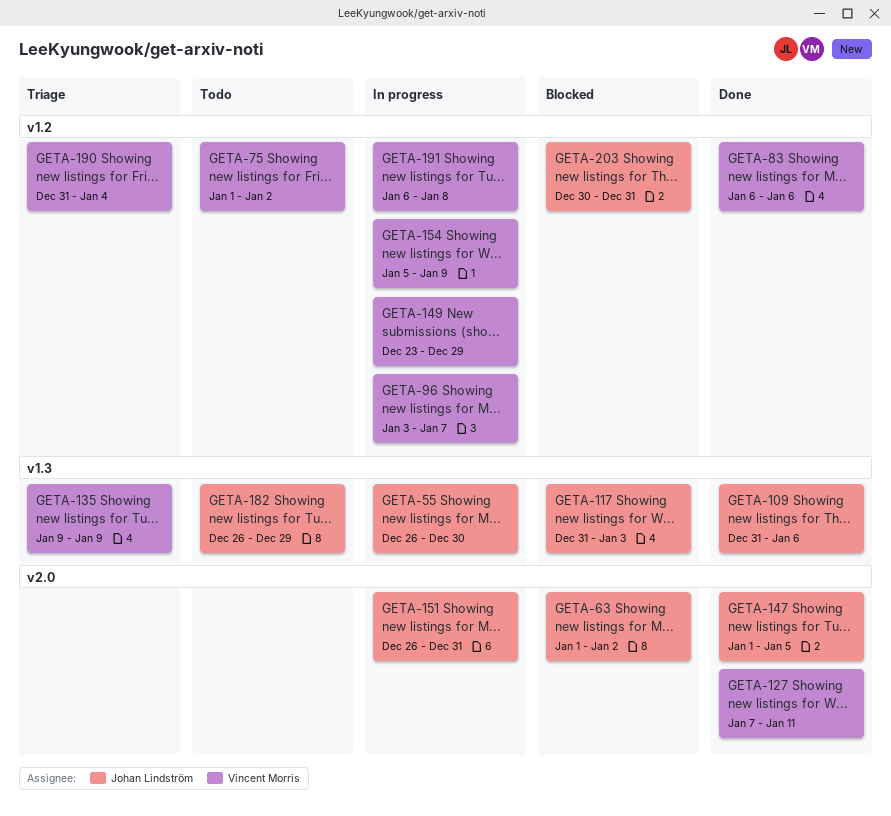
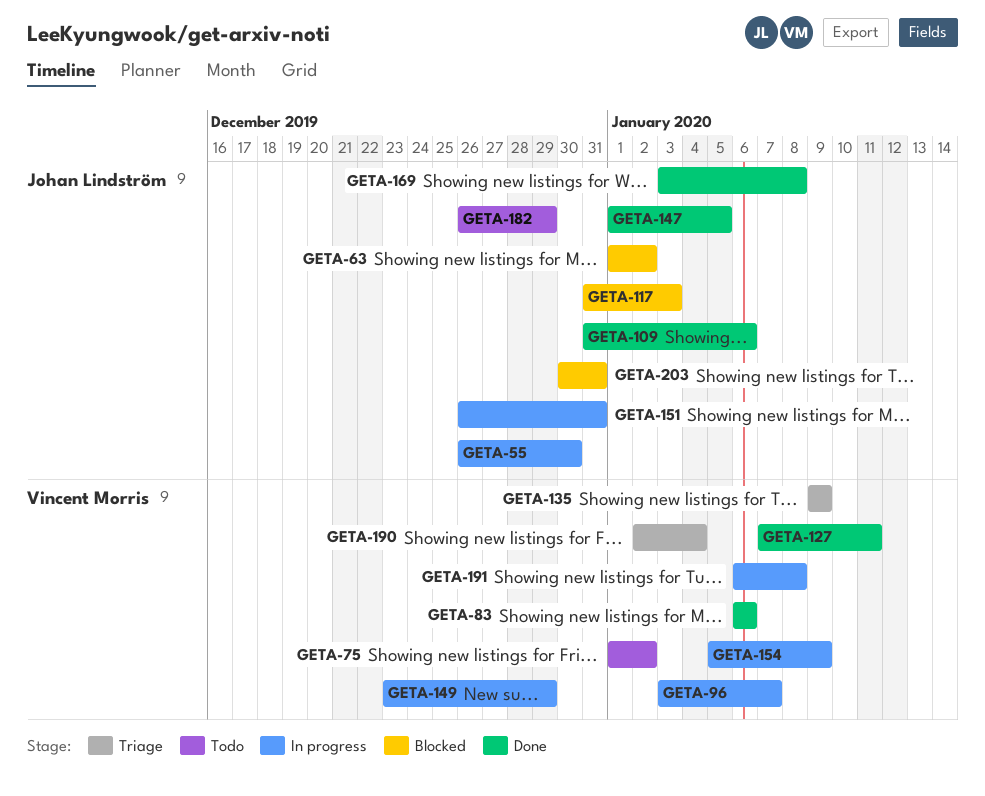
GETA-169: none -> present
GETA-190, start: Dec 31 -> Jan 2

